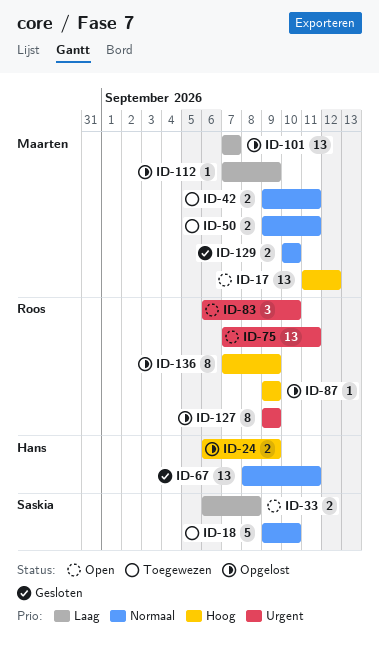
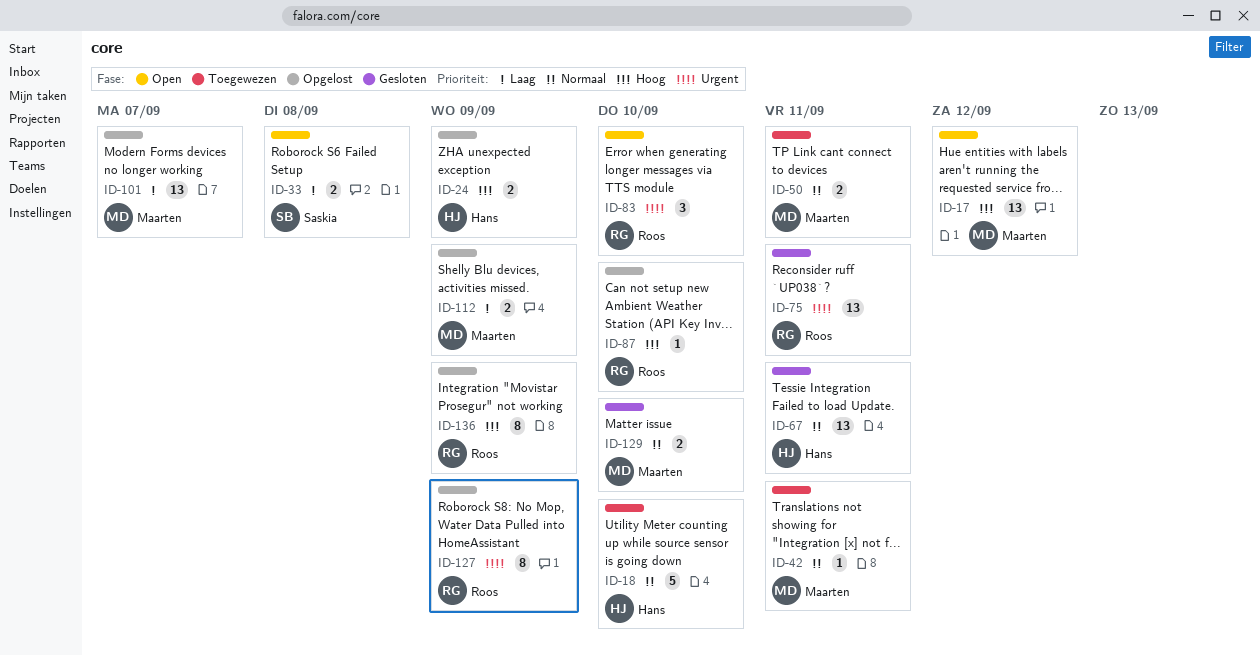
ID-18, owner: Saskia -> Hans
ID-42, estimate: 2 -> 1
ID-75, status: Open -> Gesloten
ID-87, due: Sep 9 -> Sep 10
ID-112, estimate: 1 -> 2

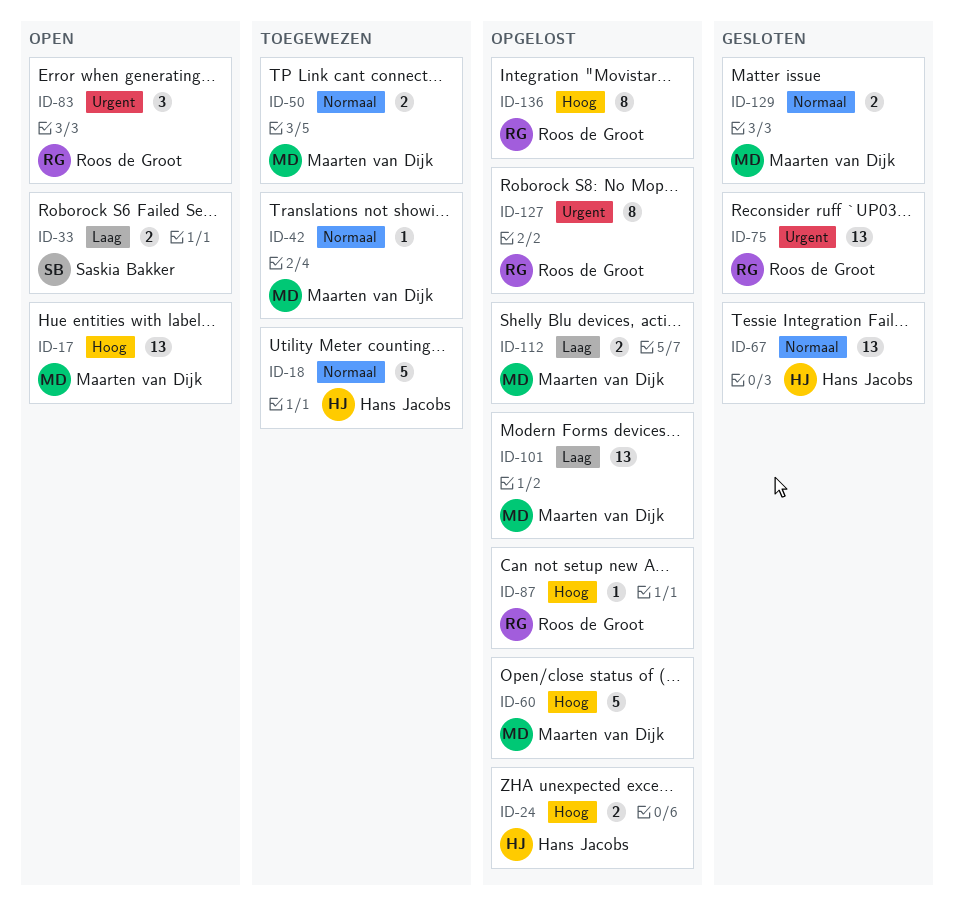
ID-60: none -> present

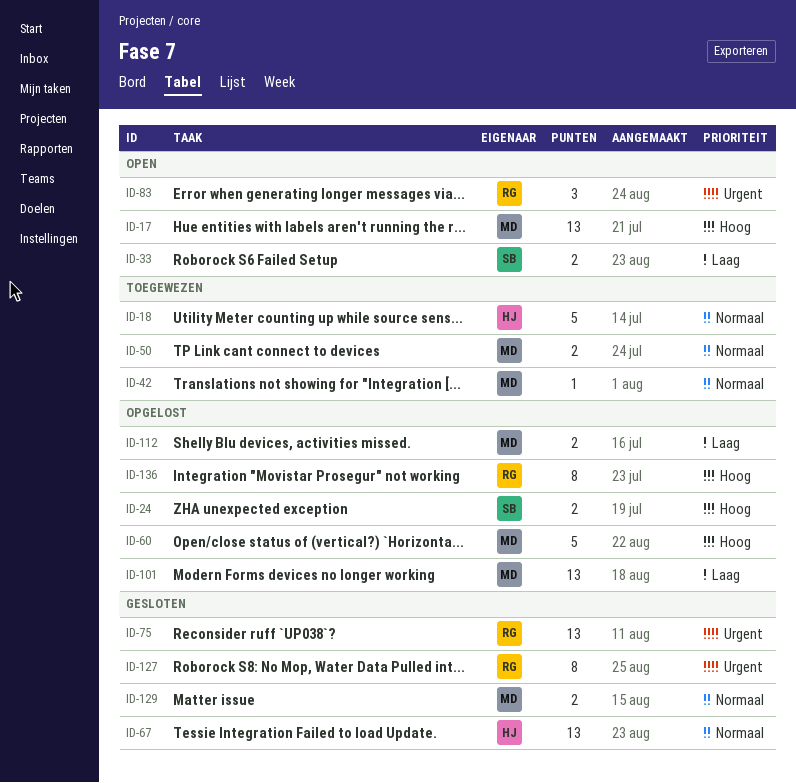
ID-24, owner: Hans Jacobs -> Saskia Bakker
ID-87: present -> none
ID-127, status: Opgelost -> Gesloten

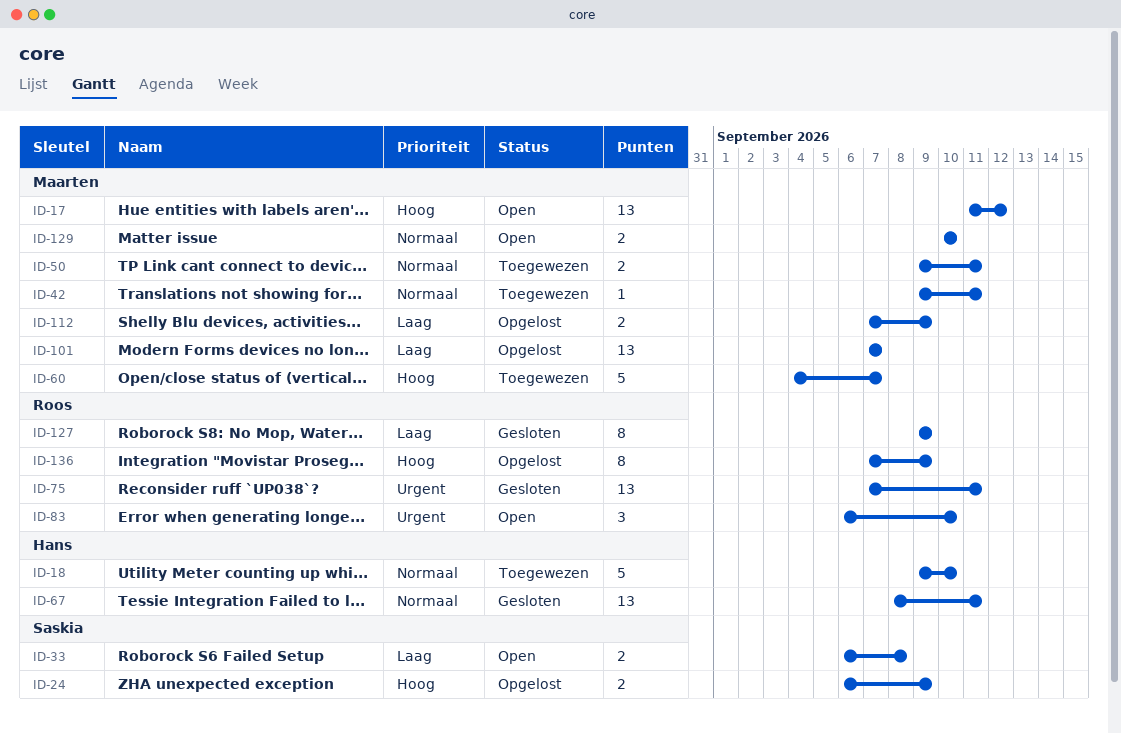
ID-60, status: Opgelost -> Toegewezen
ID-127, priority: Urgent -> Laag
ID-129, status: Gesloten -> Open

